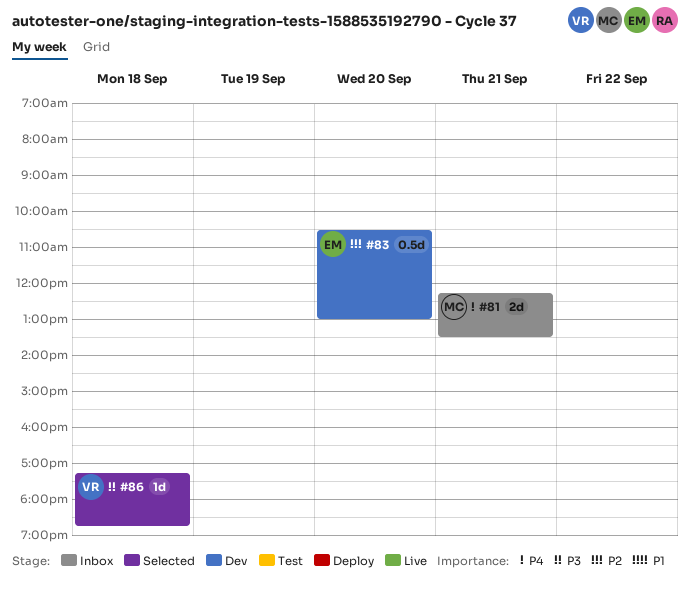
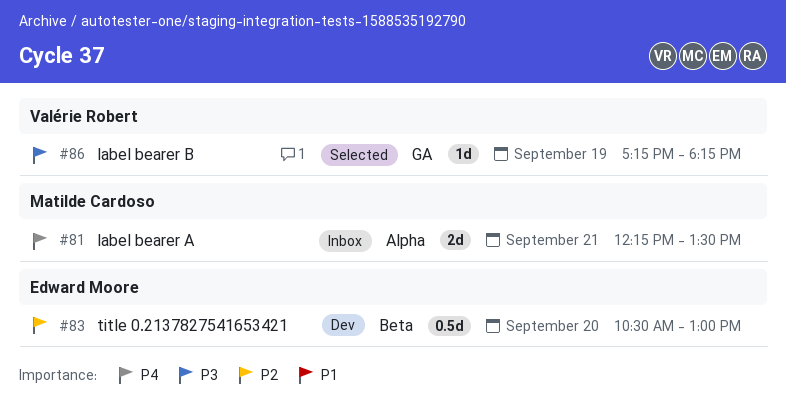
#86, day: Sep 18 -> Sep 19
#86, ends: 18:45 -> 18:15

